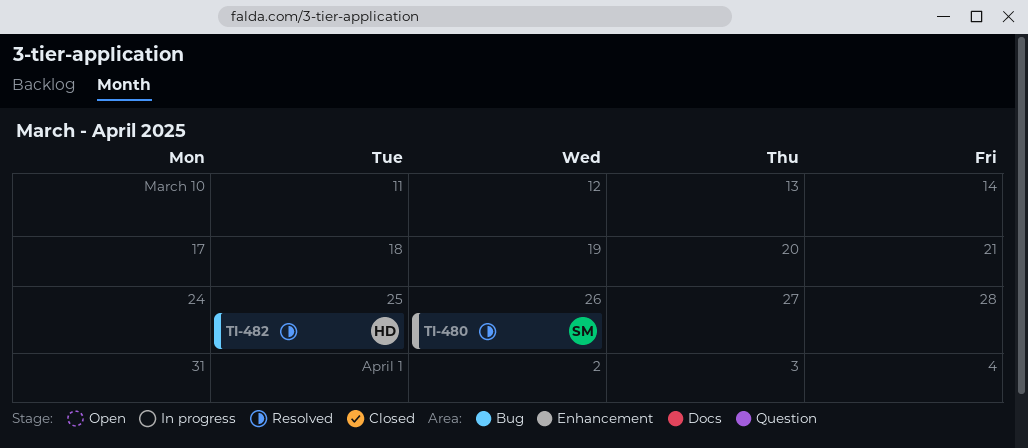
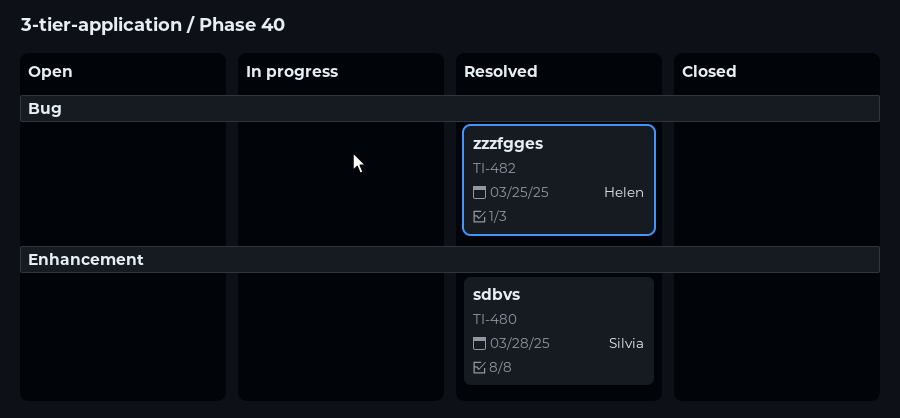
TI-480, due: Mar 26 -> Mar 28

